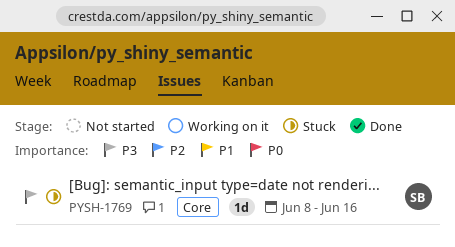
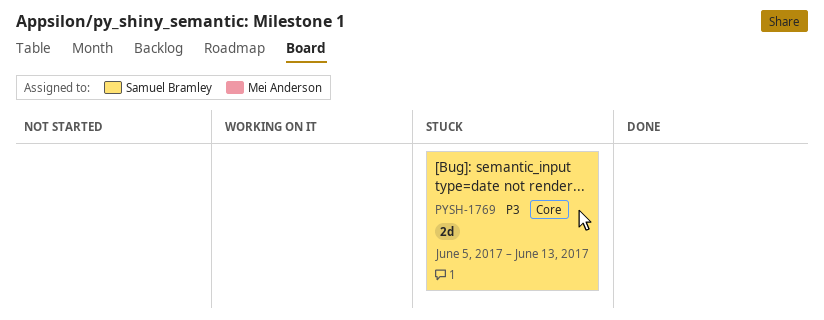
PYSH-1769, estimate: 1d -> 2d
PYSH-1769, start: Jun 8 -> Jun 5
PYSH-1769, due: Jun 16 -> Jun 13

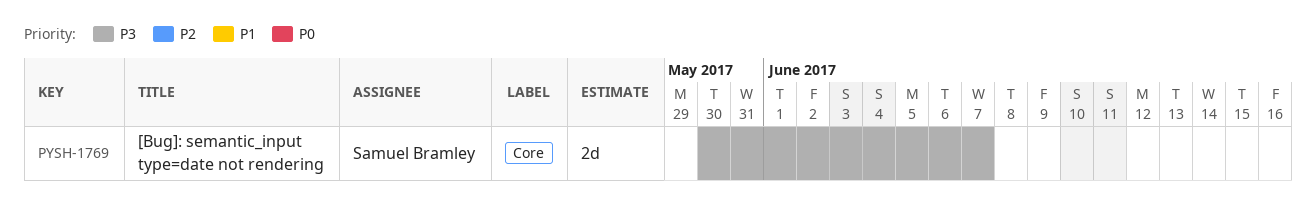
PYSH-1769, start: Jun 5 -> May 30
PYSH-1769, due: Jun 13 -> Jun 7

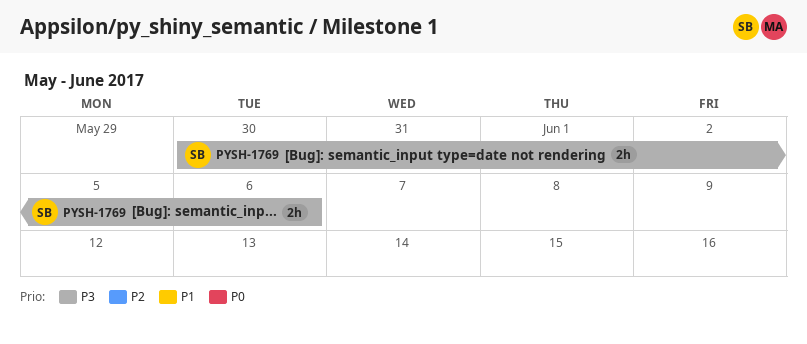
PYSH-1769, estimate: 2d -> 2h
PYSH-1769, due: Jun 7 -> Jun 6

